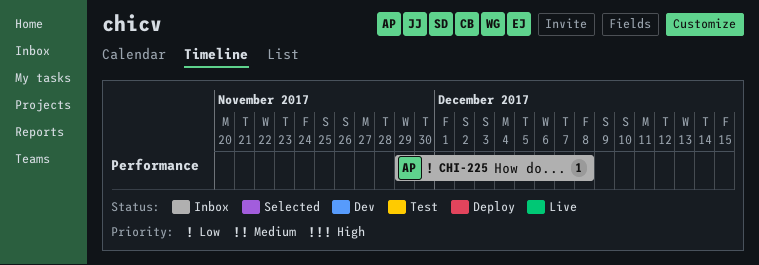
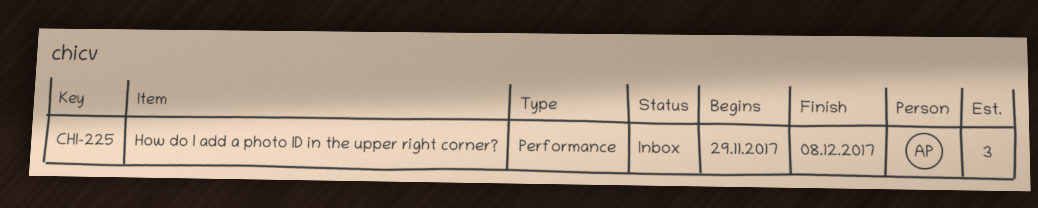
CHI-225, estimate: 1 -> 3

